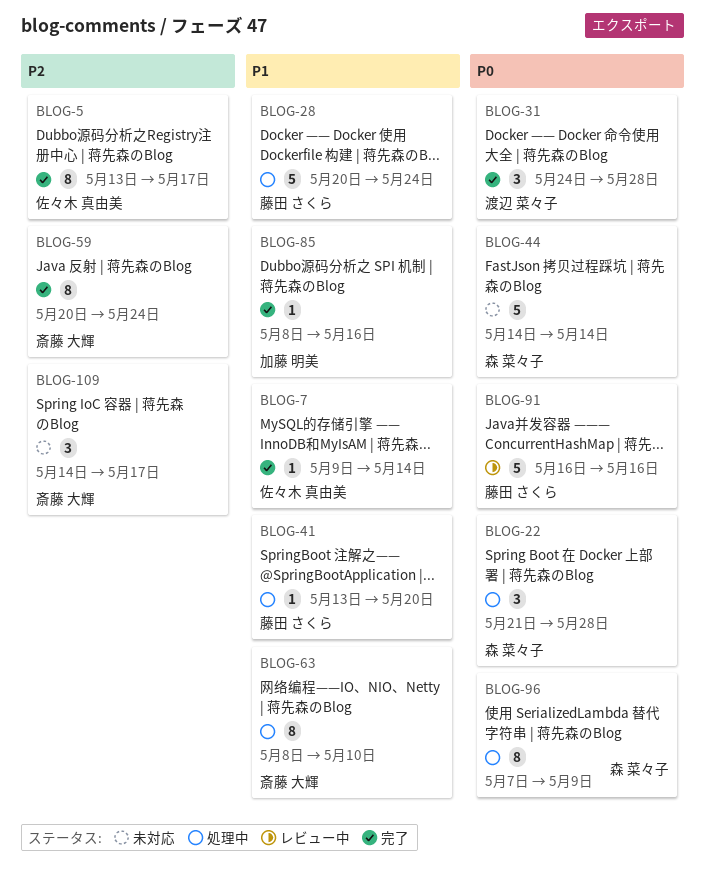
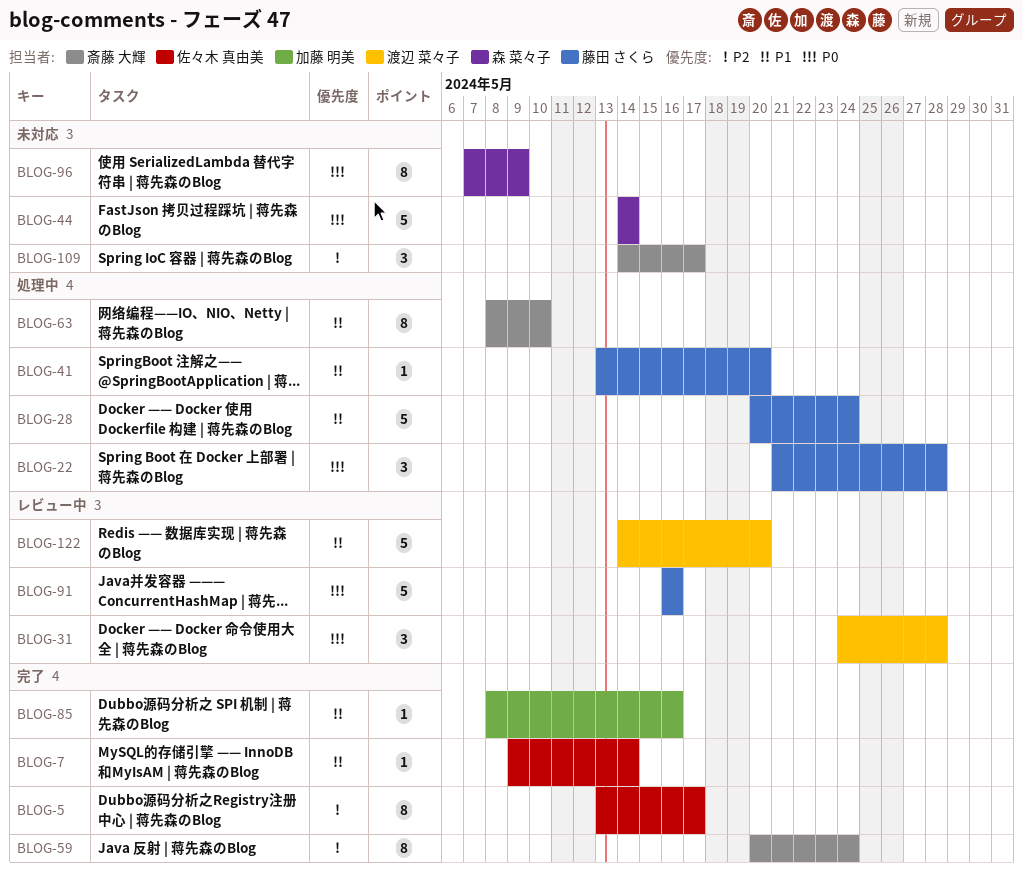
BLOG-22, owner: 森 菜々子 -> 藤田 さくら
BLOG-31, status: 完了 -> レビュー中
BLOG-96, status: 処理中 -> 未対応
BLOG-122: none -> present

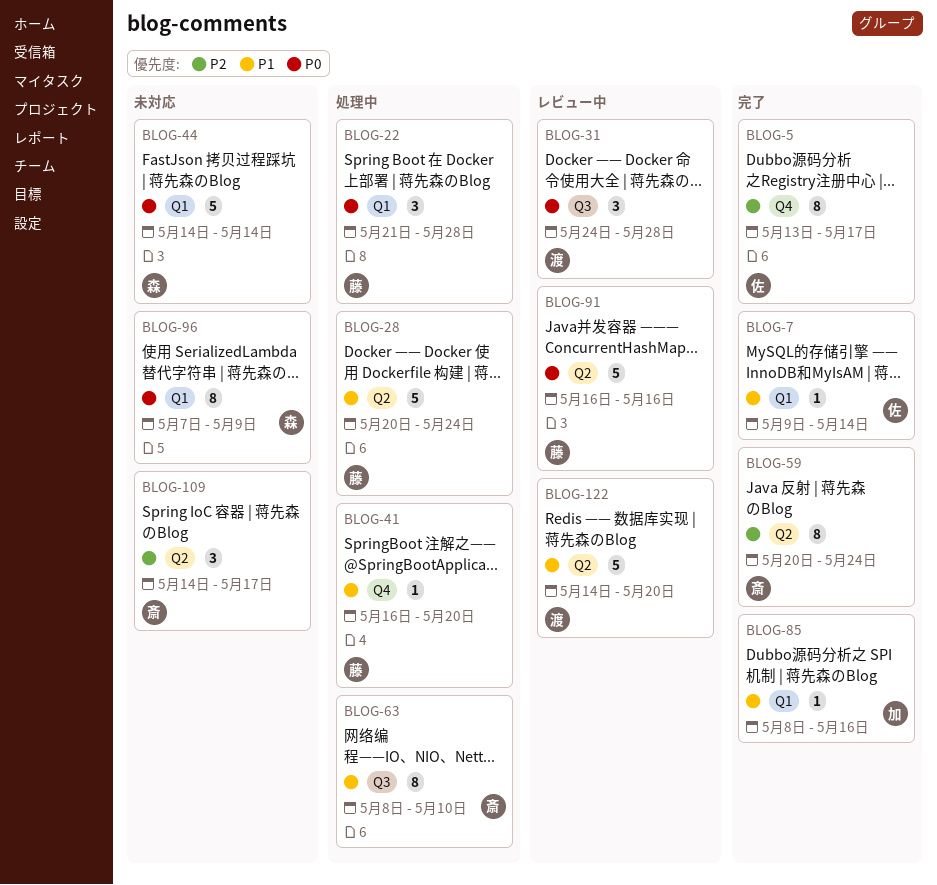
BLOG-41, start: May 13 -> May 16

